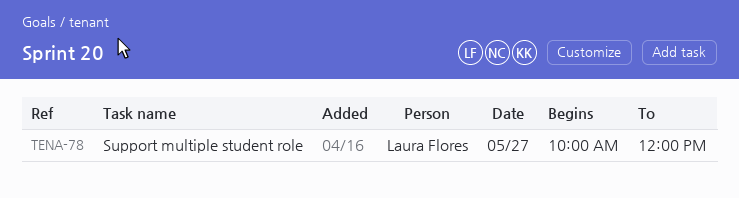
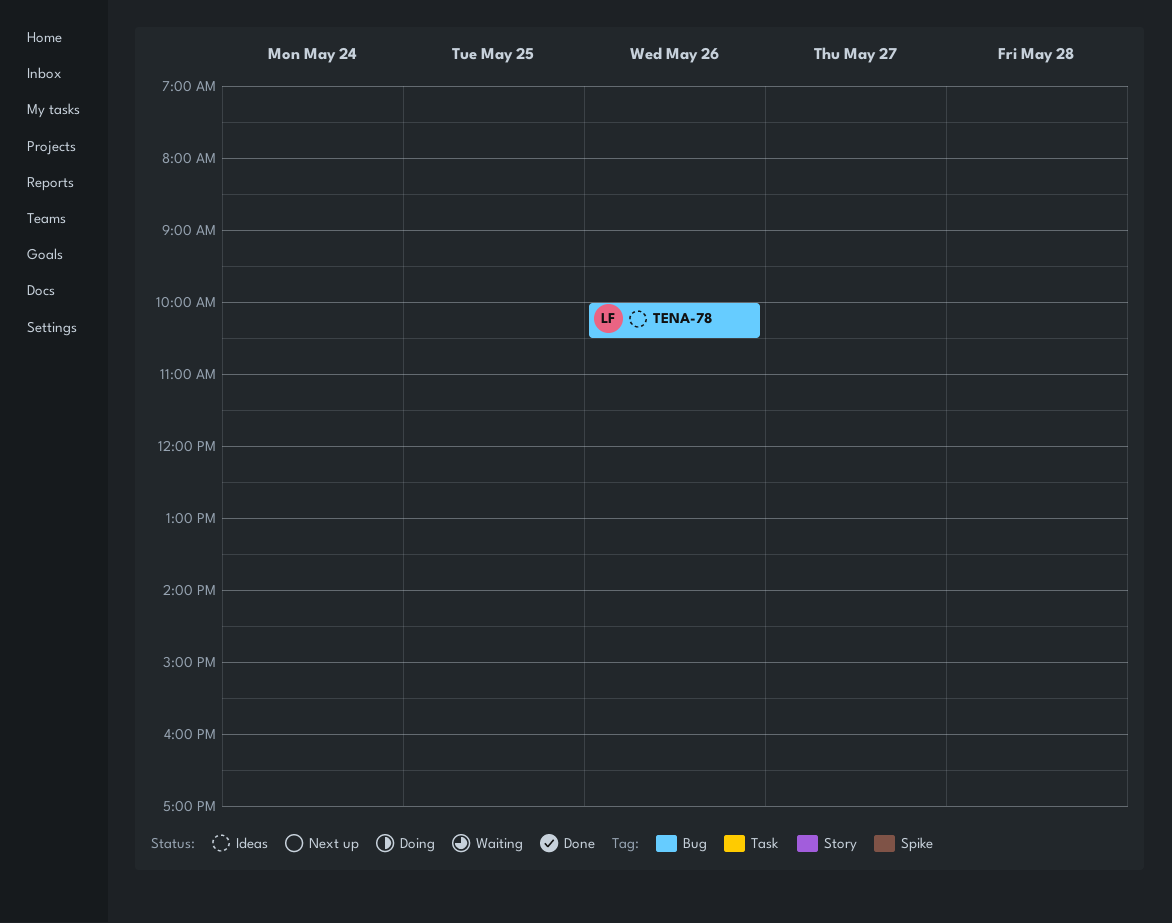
TENA-78, day: May 27 -> May 26
TENA-78, ends: 12:00 -> 10:30

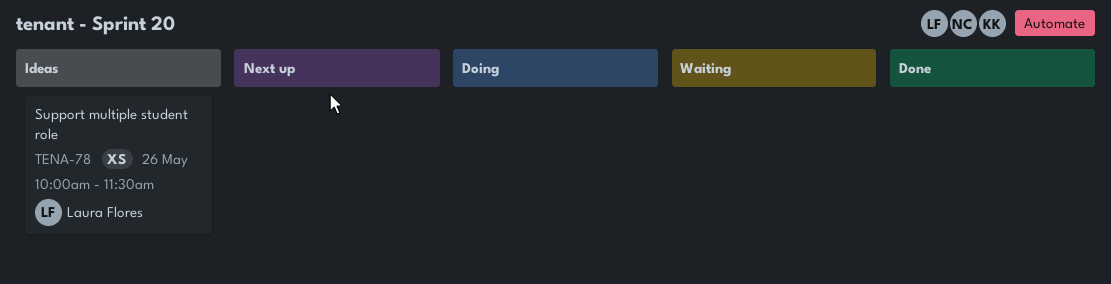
TENA-78, ends: 10:30 -> 11:30

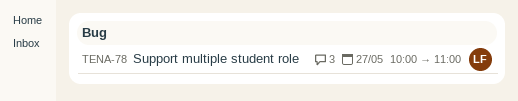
TENA-78, day: May 26 -> May 27
TENA-78, ends: 11:30 -> 11:00

